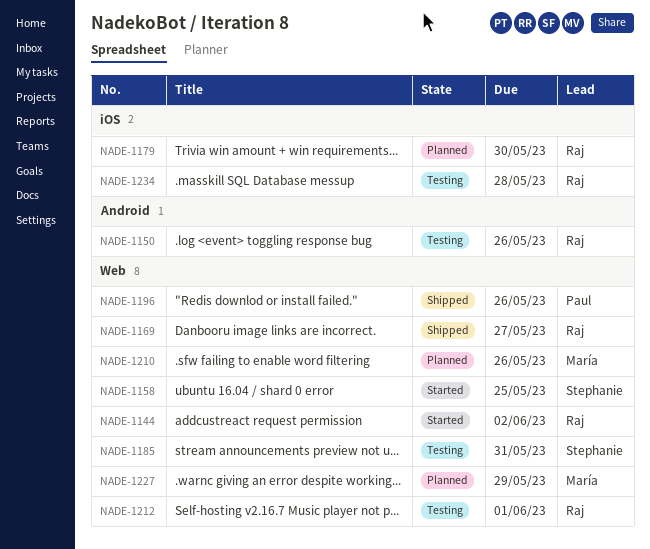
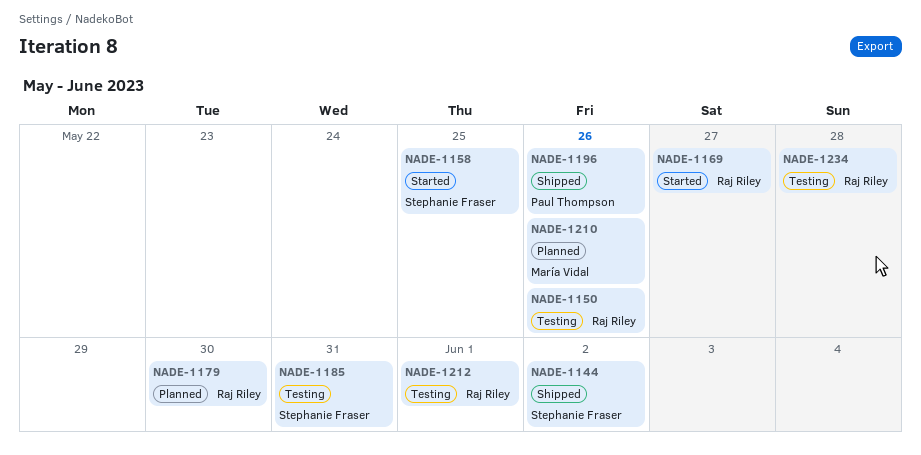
NADE-1144, status: Started -> Shipped
NADE-1144, owner: Raj Riley -> Stephanie Fraser
NADE-1169, status: Shipped -> Started
NADE-1227: present -> none

